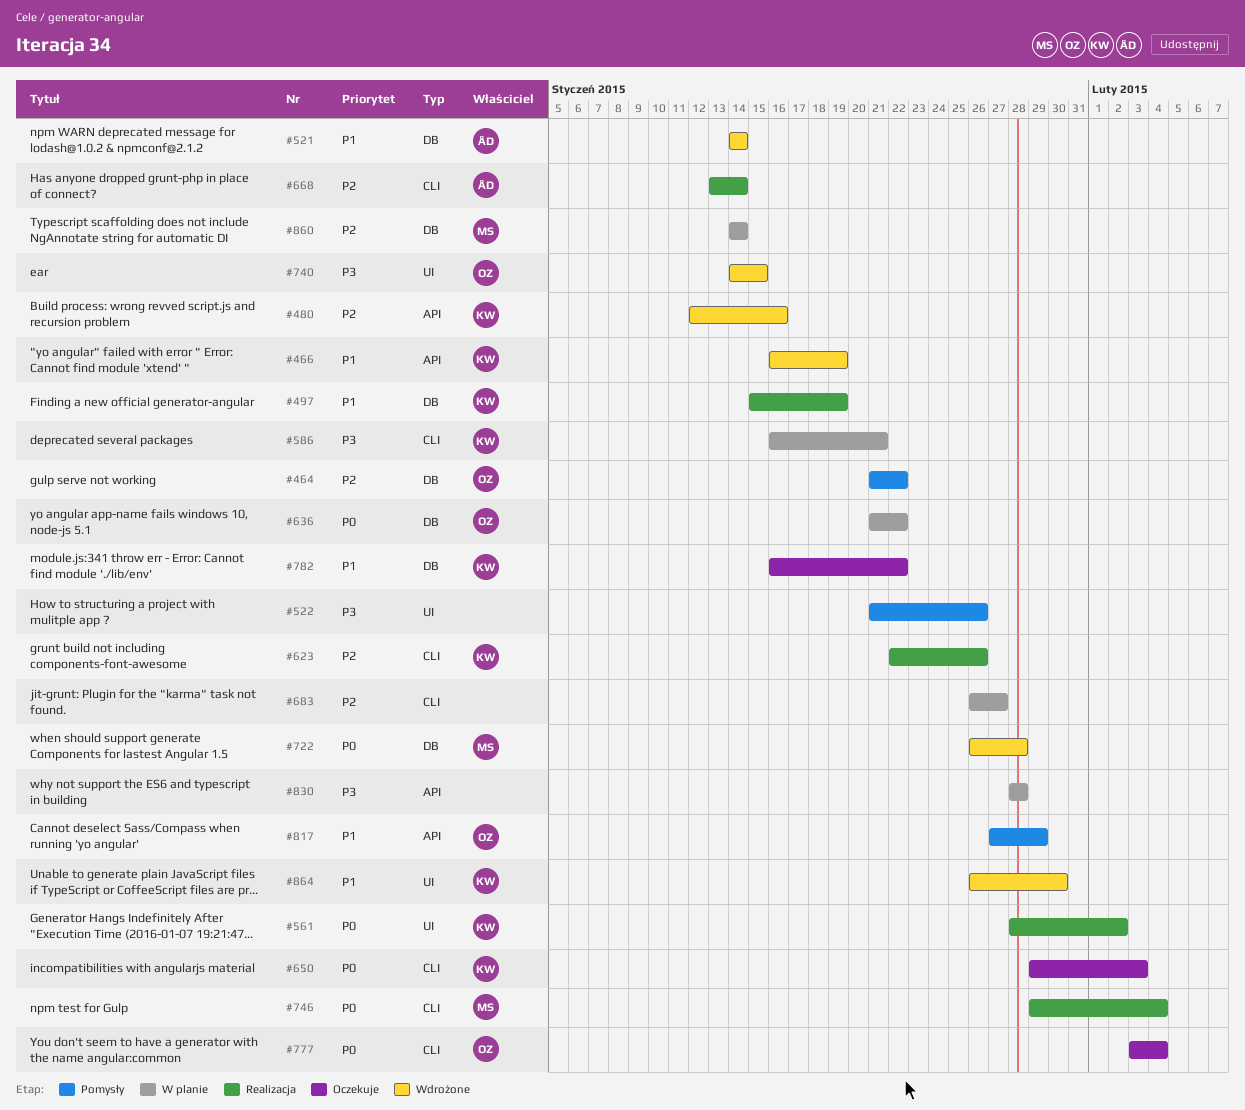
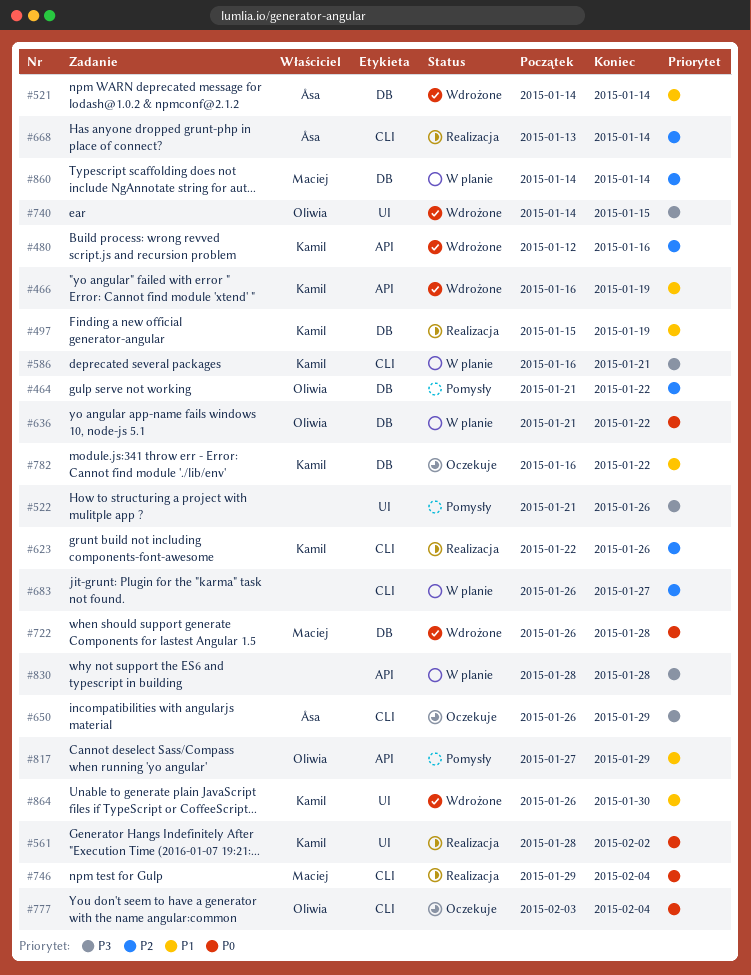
#650, owner: Kamil -> Åsa
#650, priority: P0 -> P3
#650, start: Jan 29 -> Jan 26
#650, due: Feb 3 -> Jan 29

